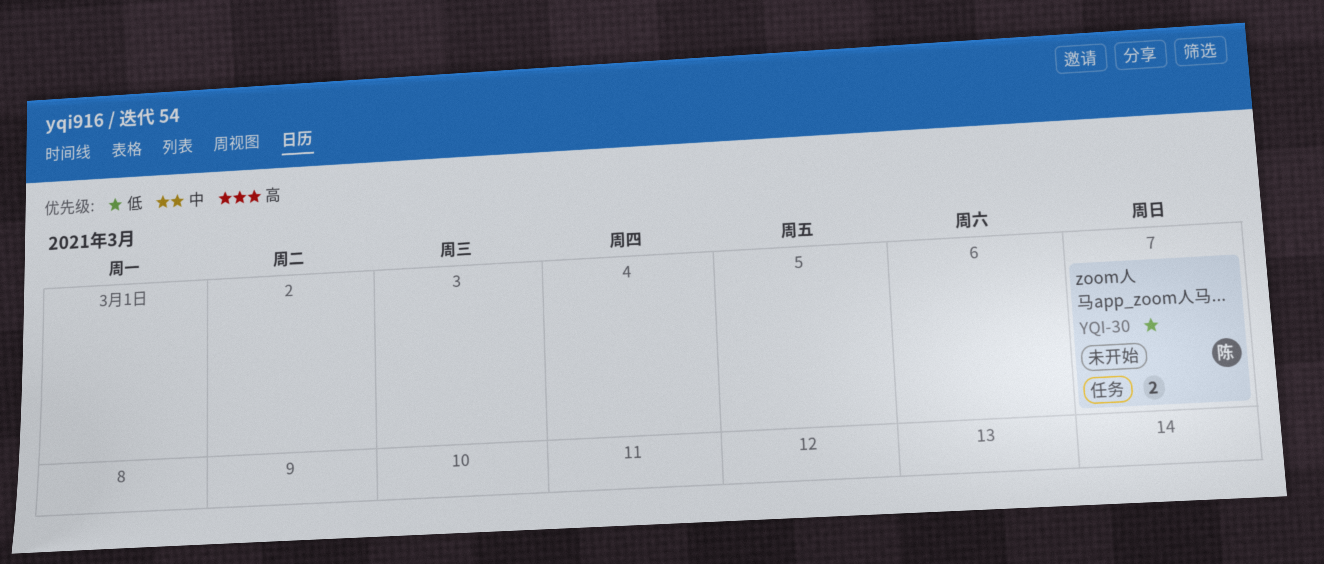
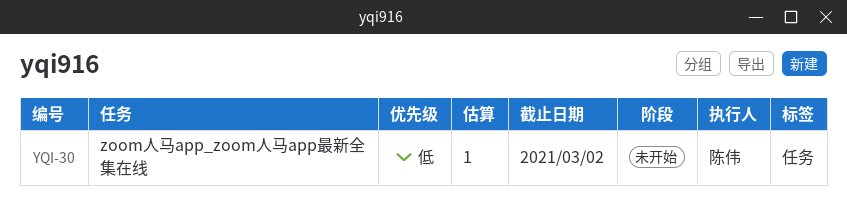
YQI-30, estimate: 2 -> 1
YQI-30, due: Mar 7 -> Mar 2

